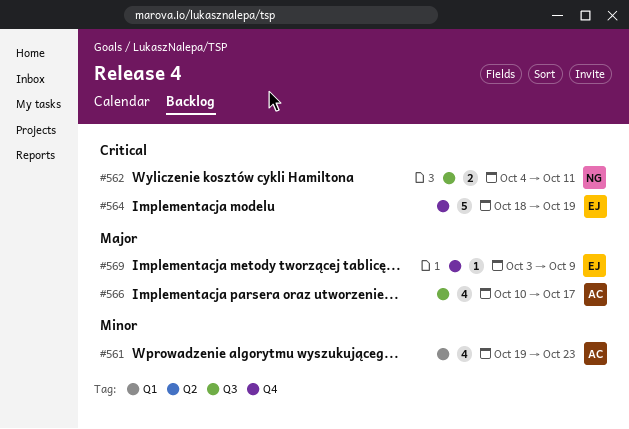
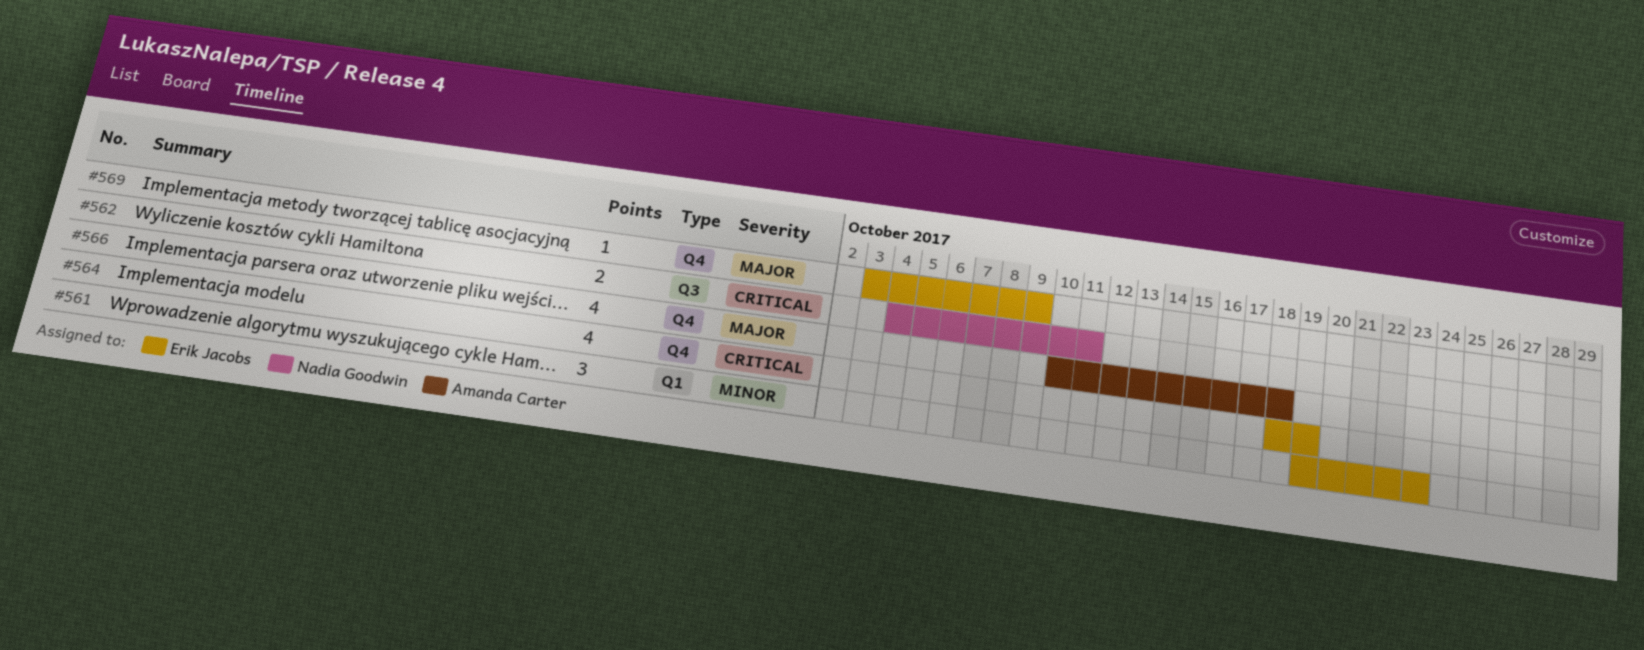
#561, owner: Amanda Carter -> Erik Jacobs
#561, estimate: 4 -> 3
#564, estimate: 5 -> 4
#566, label: Q3 -> Q4
#566, due: Oct 17 -> Oct 18

